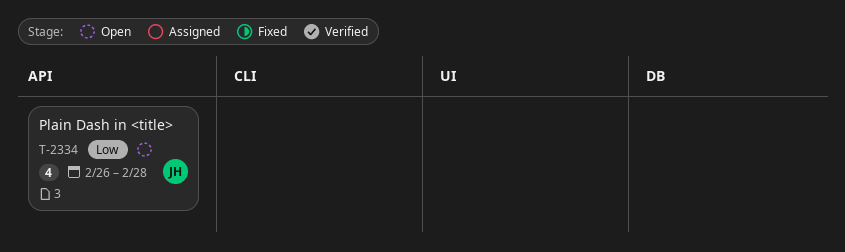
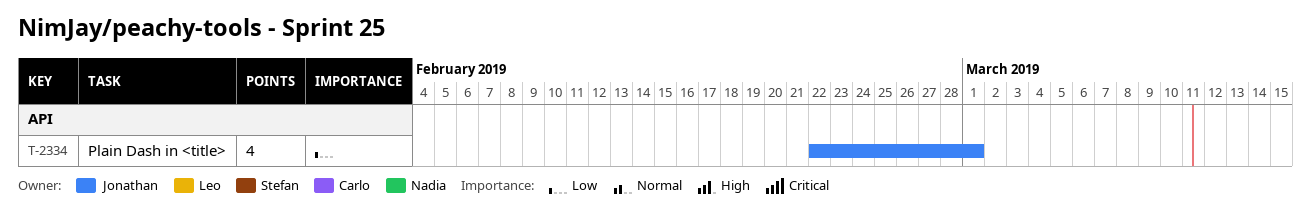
T-2334, start: Feb 26 -> Feb 22
T-2334, due: Feb 28 -> Mar 1

